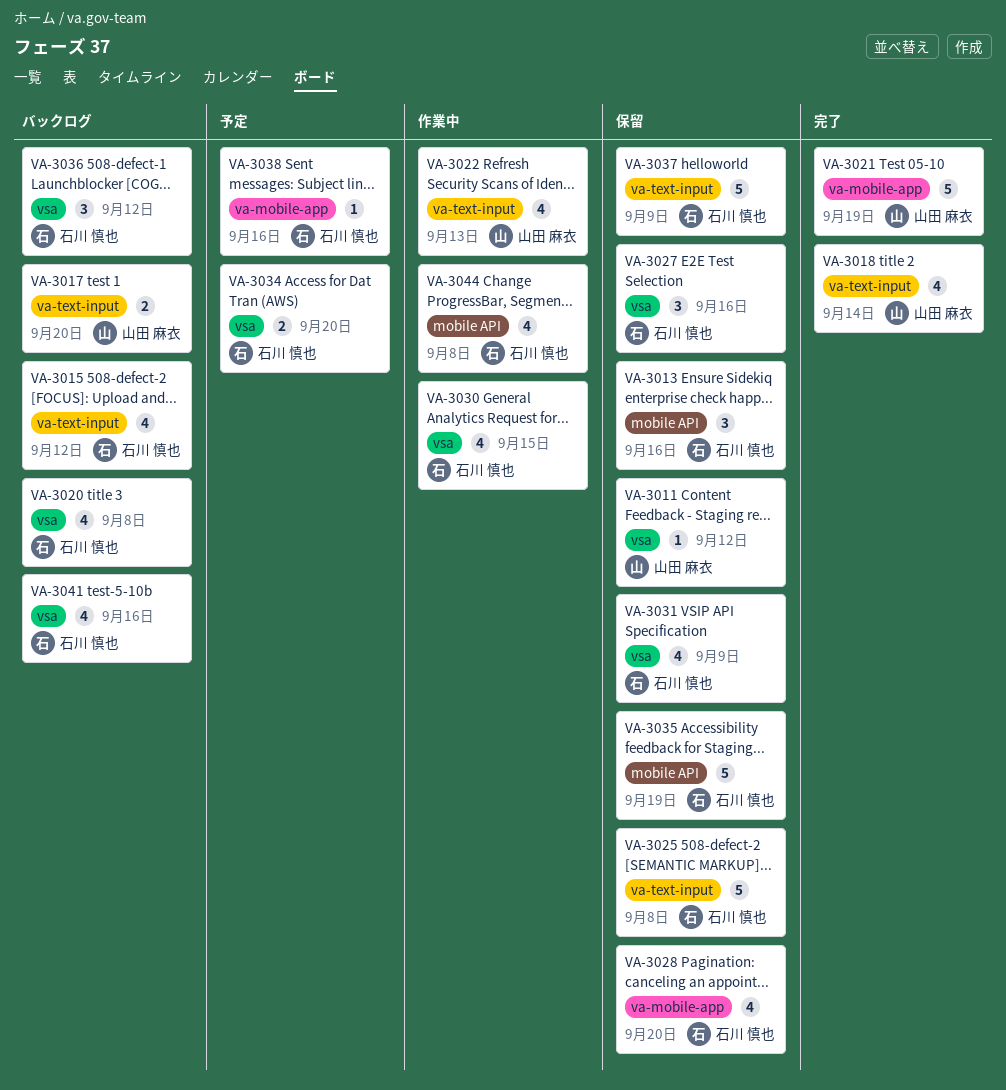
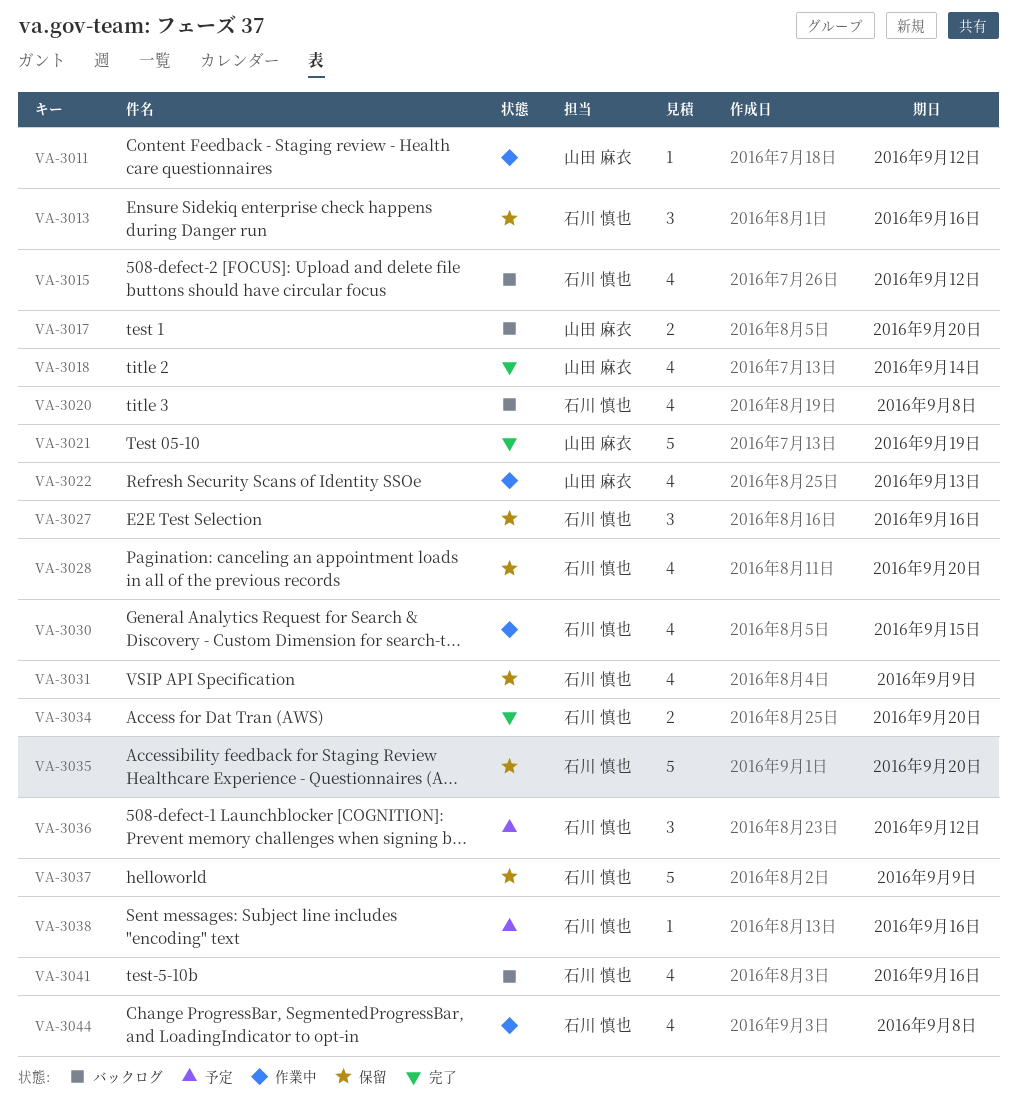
VA-3011, status: 保留 -> 作業中
VA-3025: present -> none
VA-3034, status: 予定 -> 完了
VA-3035, due: Sep 19 -> Sep 20
VA-3036, status: バックログ -> 予定

